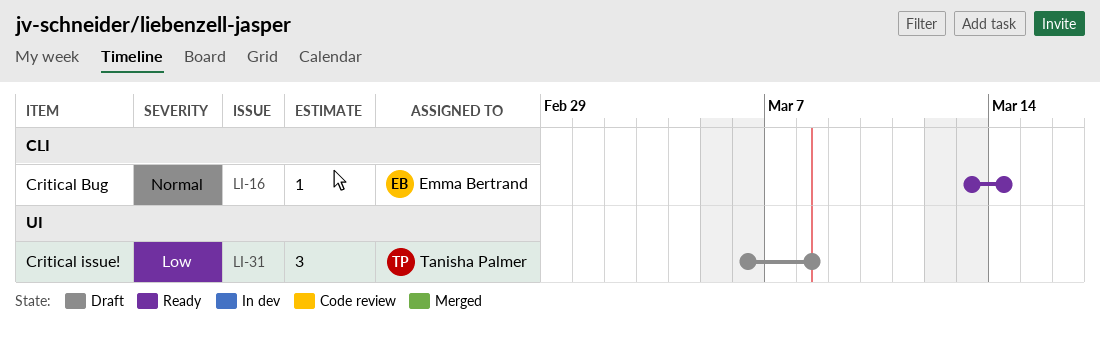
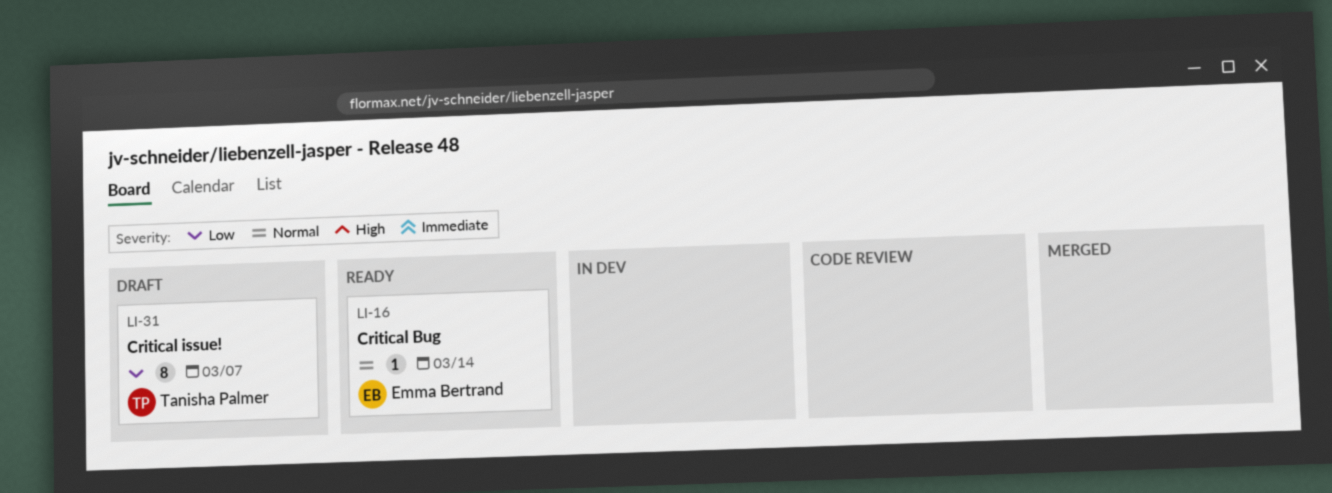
LI-31, estimate: 3 -> 8
LI-31, due: Mar 8 -> Mar 7

